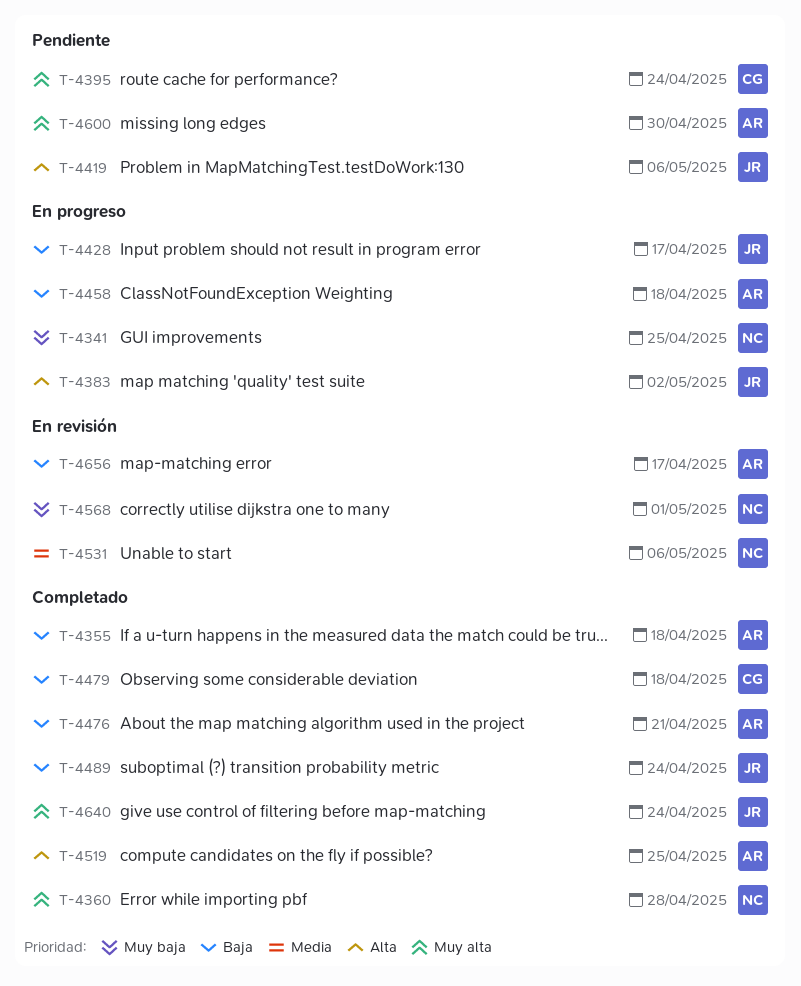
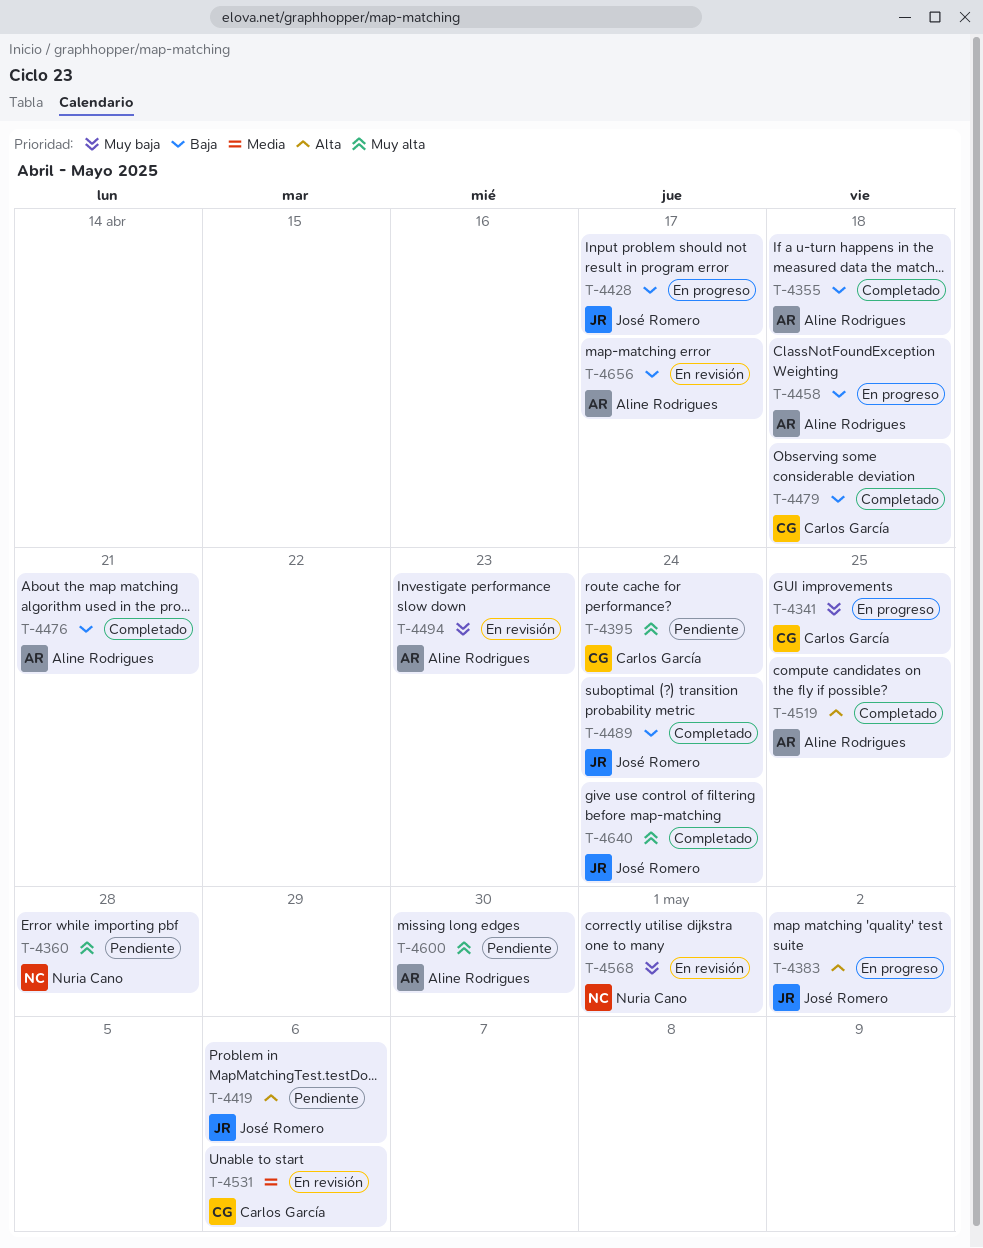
T-4341, owner: Nuria Cano -> Carlos García
T-4360, status: Completado -> Pendiente
T-4494: none -> present
T-4531, owner: Nuria Cano -> Carlos García

